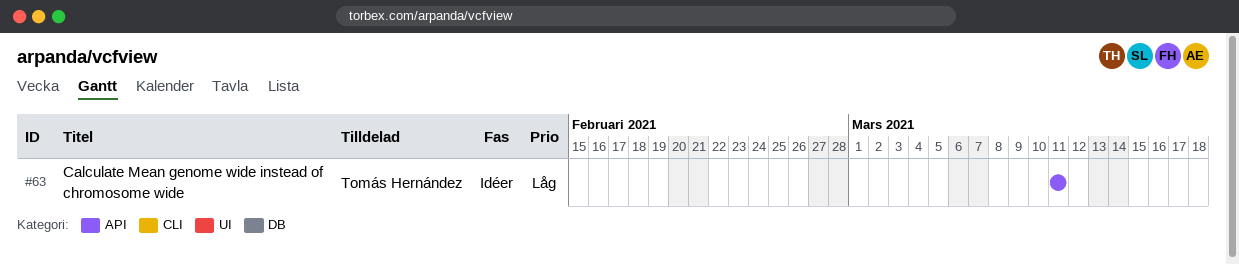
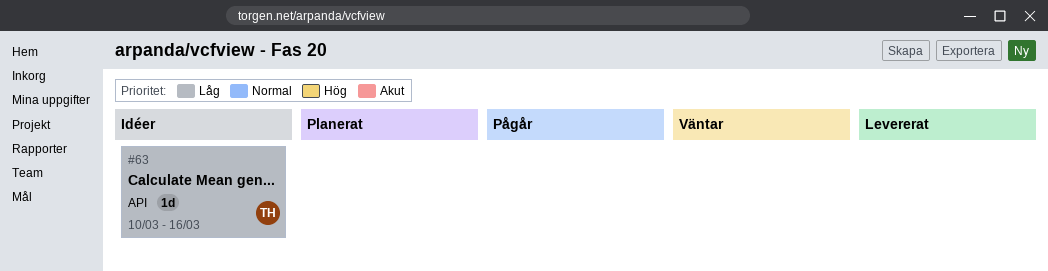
#63, start: Mar 11 -> Mar 10
#63, due: Mar 11 -> Mar 16

